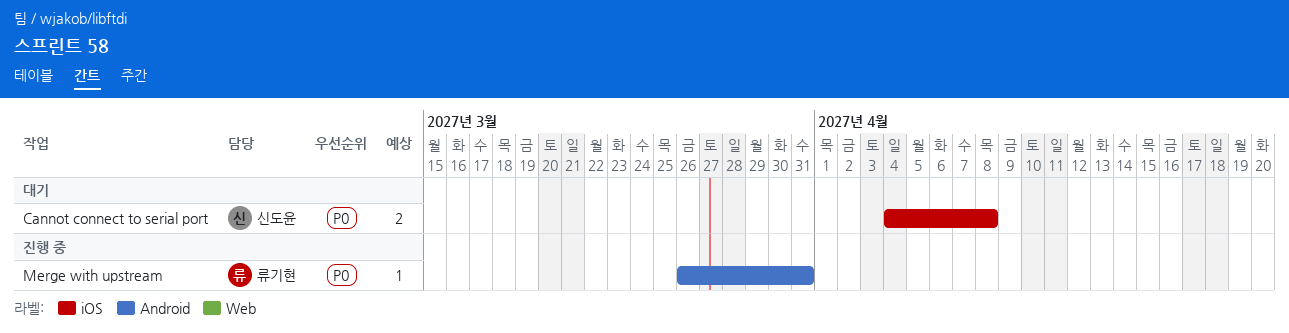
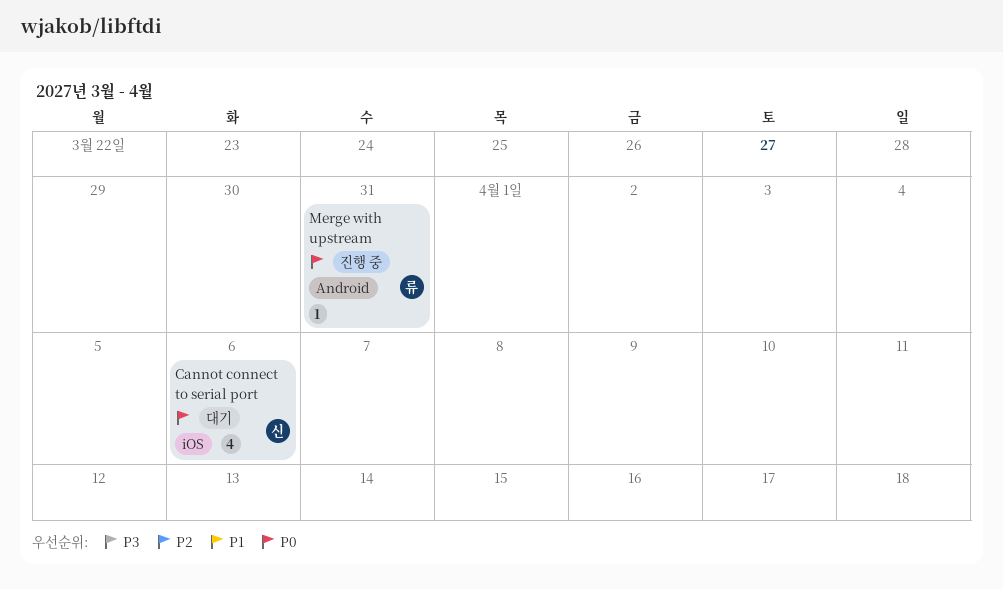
Cannot connect to serial port, estimate: 2 -> 4
Cannot connect to serial port, due: Apr 8 -> Apr 6

